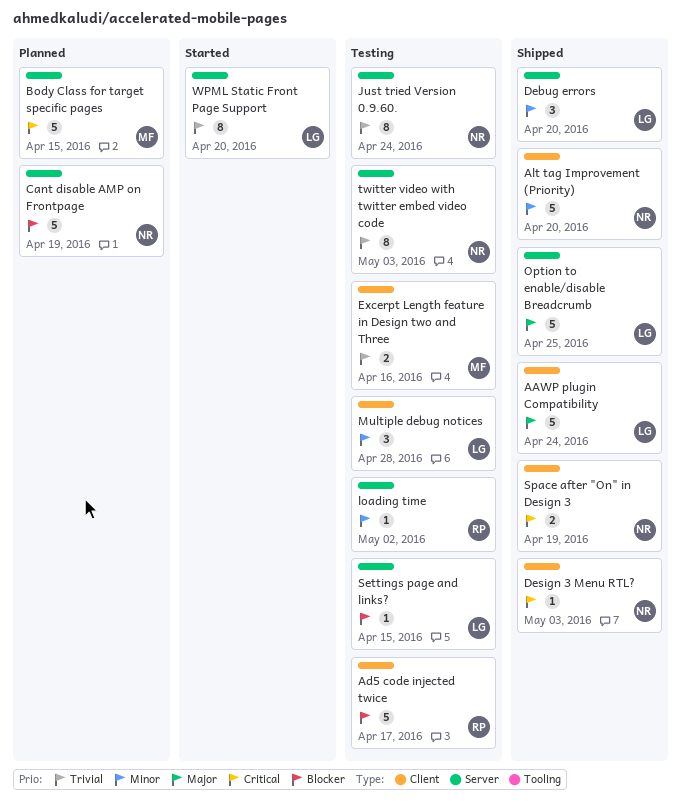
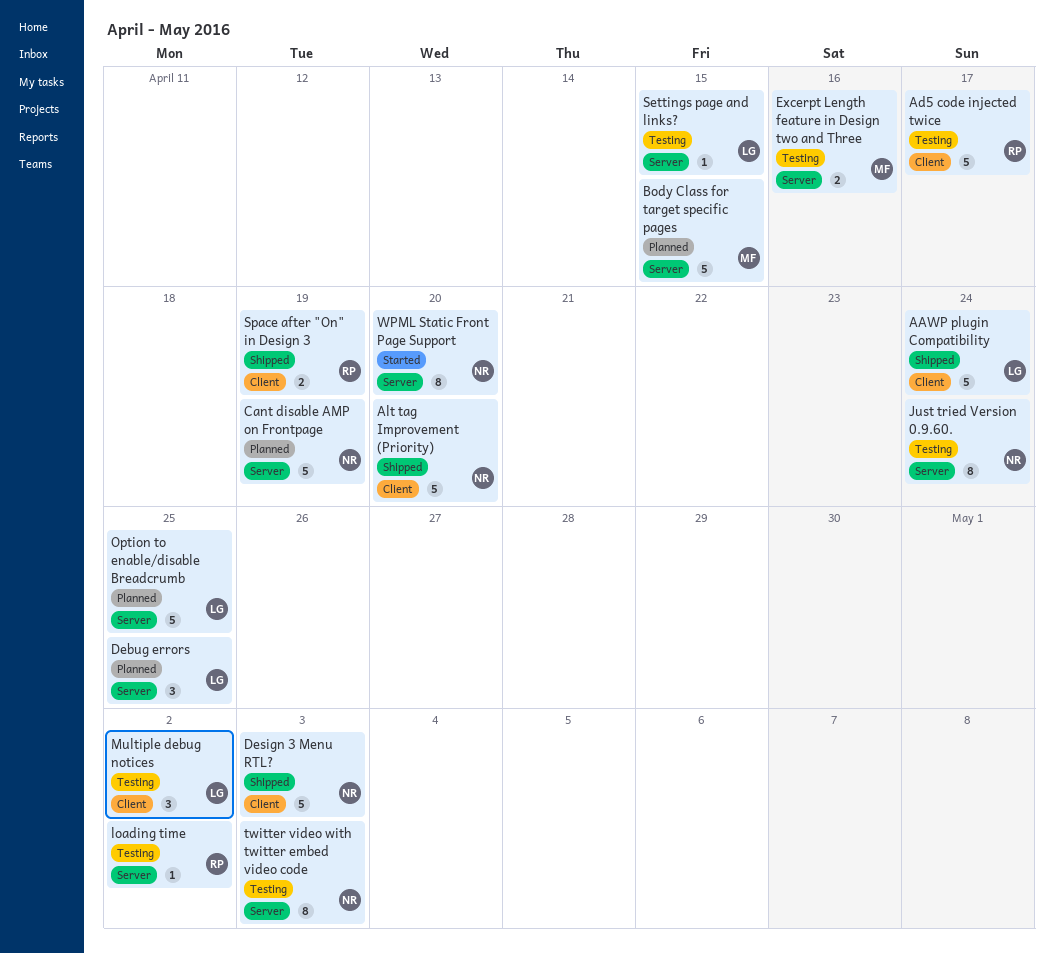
Debug errors, status: Shipped -> Planned
Debug errors, due: Apr 20 -> Apr 25
Design 3 Menu RTL?, estimate: 1 -> 5
Excerpt Length feature in Design two and Three, label: Client -> Server
Multiple debug notices, due: Apr 28 -> May 2
Option to enable/disable Breadcrumb, status: Shipped -> Planned
Space after "On" in Design 3, owner: NR -> RP
WPML Static Front Page Support, owner: LG -> NR

